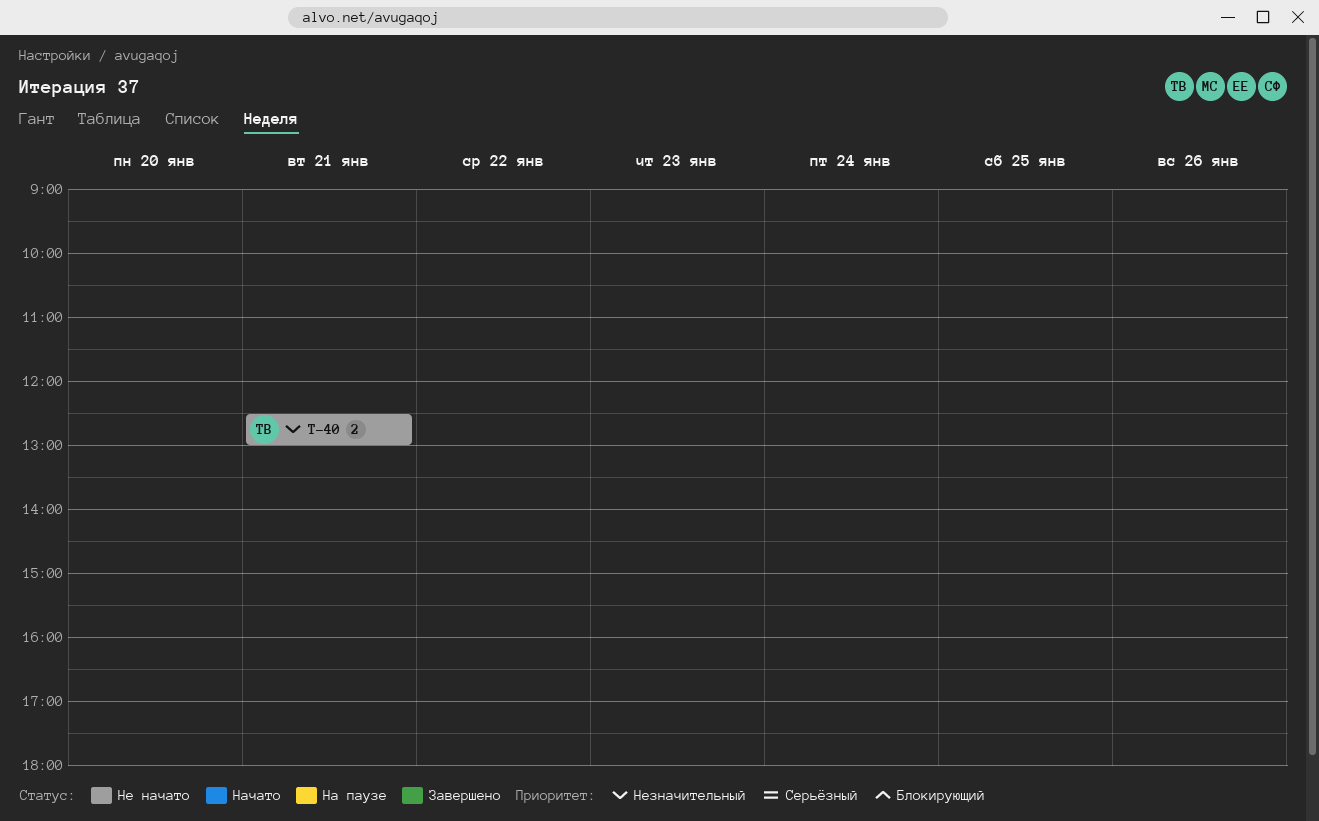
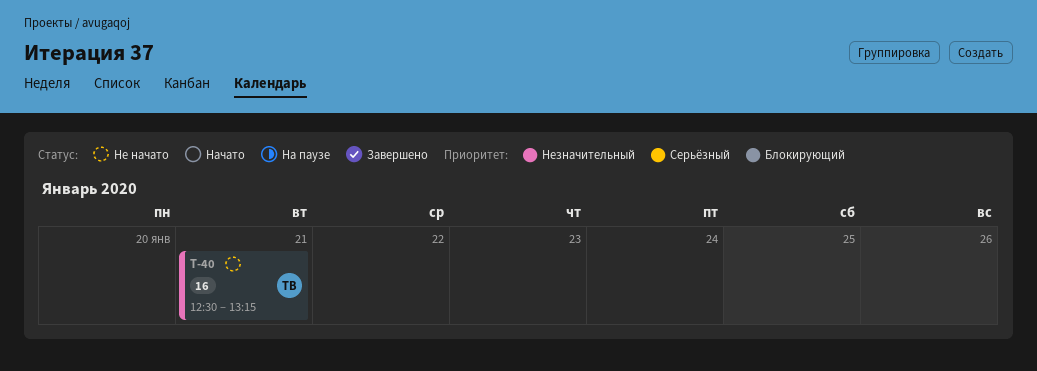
T-40, estimate: 2 -> 16
T-40, ends: 13:00 -> 13:15

